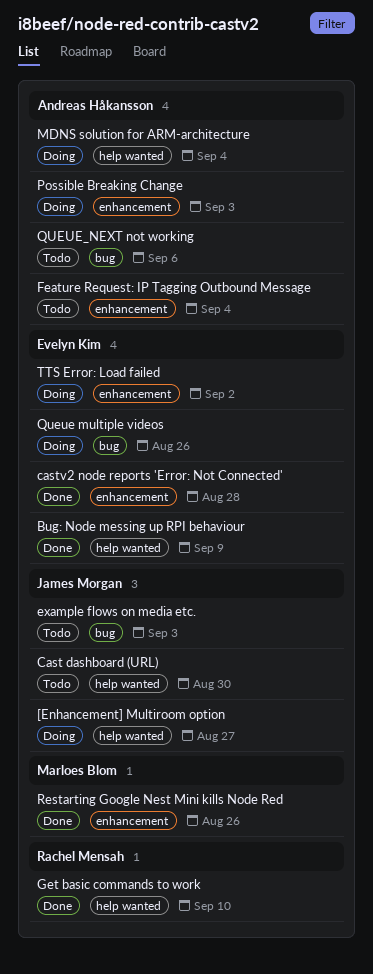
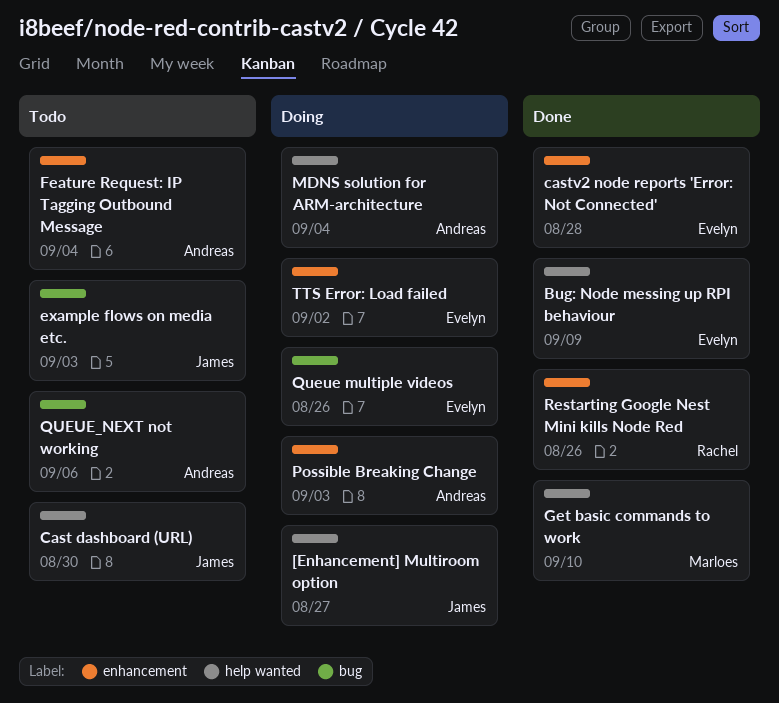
Get basic commands to work, owner: Rachel Mensah -> Marloes Blom
Restarting Google Nest Mini kills Node Red, owner: Marloes Blom -> Rachel Mensah

